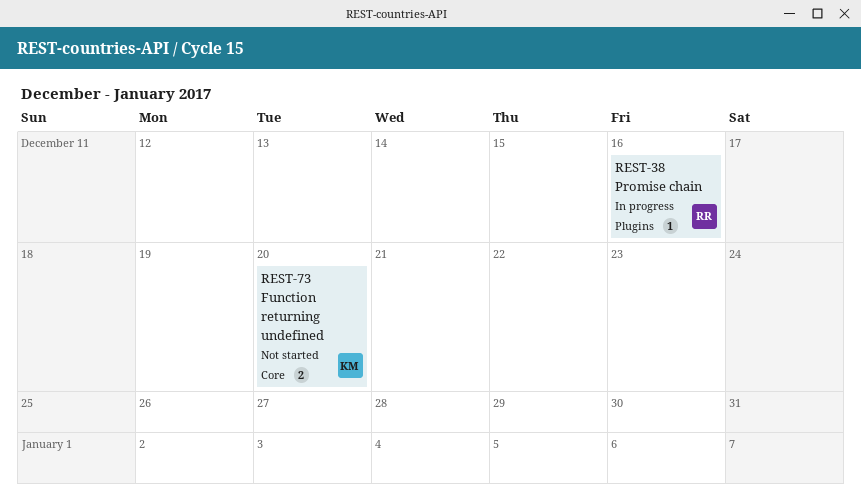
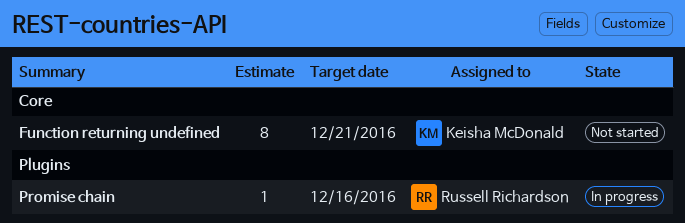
Function returning undefined, estimate: 2 -> 8
Function returning undefined, due: Dec 20 -> Dec 21

